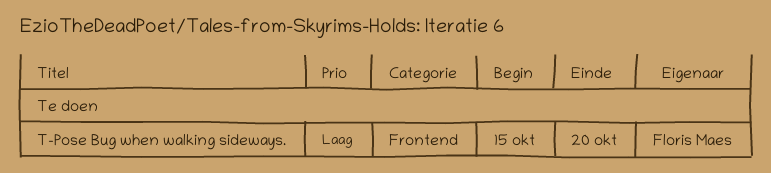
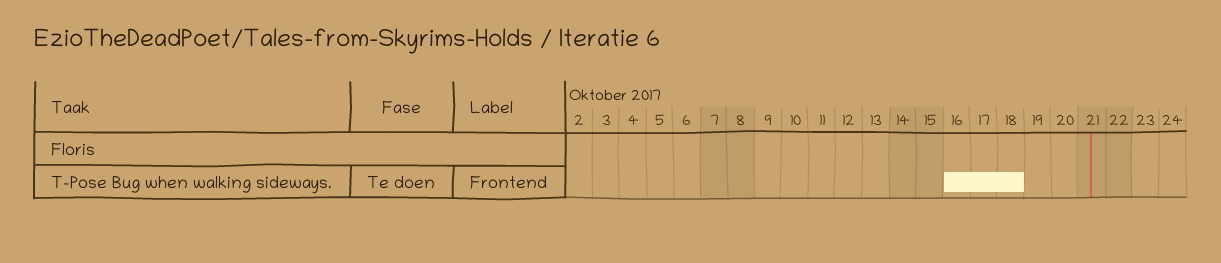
T-Pose Bug when walking sideways., start: Oct 15 -> Oct 16
T-Pose Bug when walking sideways., due: Oct 20 -> Oct 18

